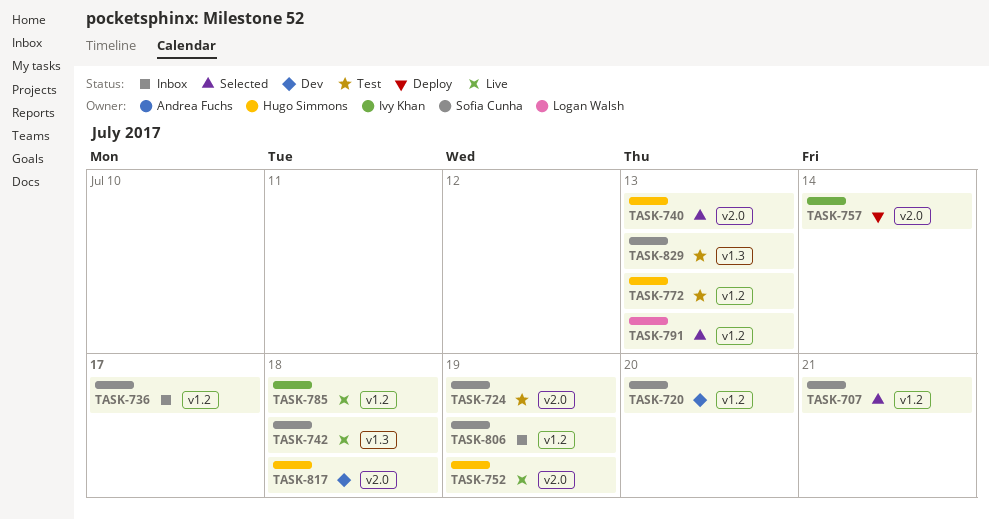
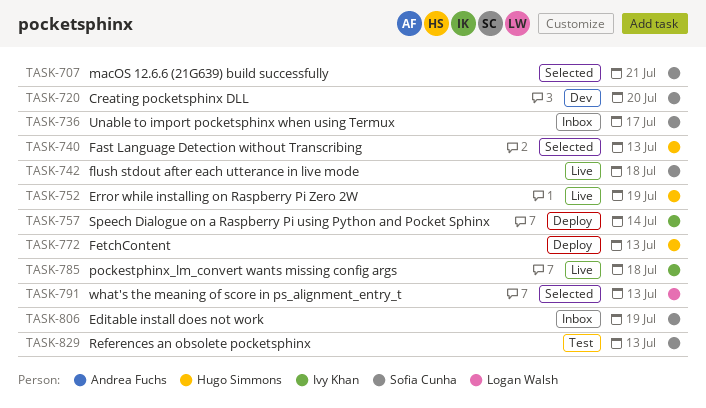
TASK-724: present -> none
TASK-772, status: Test -> Deploy
TASK-817: present -> none

